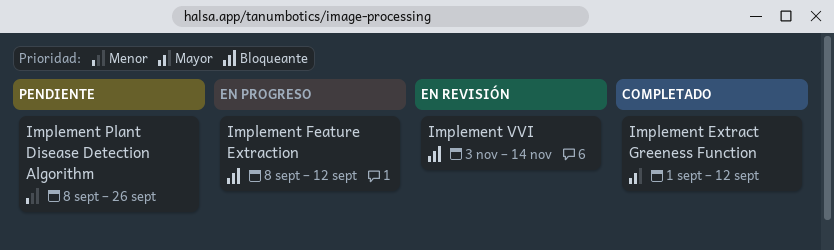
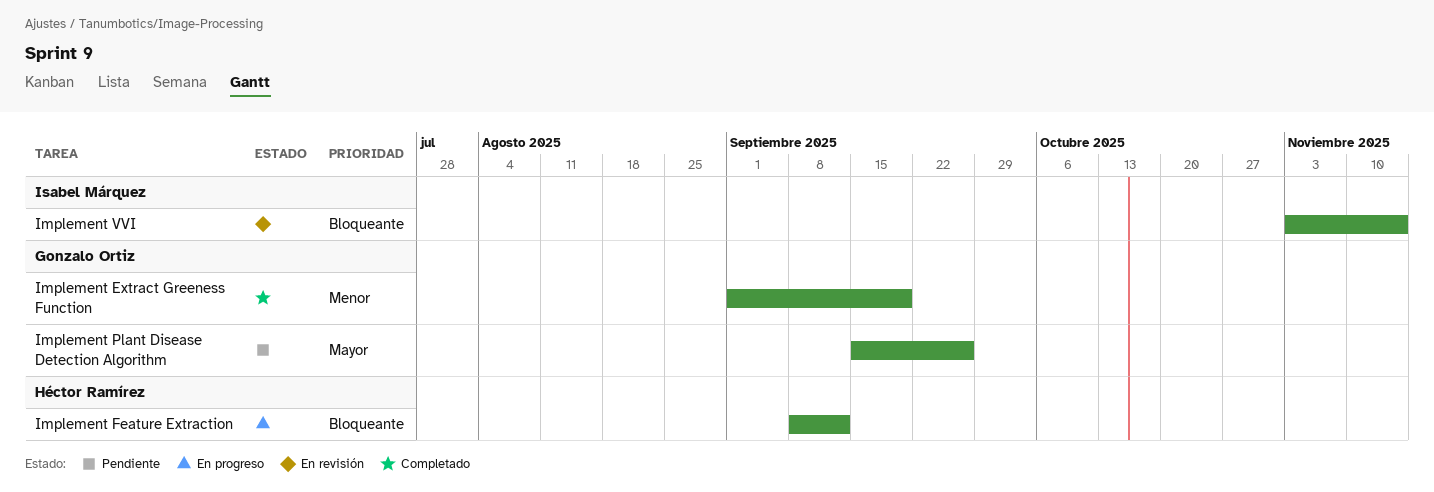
Implement Extract Greeness Function, priority: Mayor -> Menor
Implement Extract Greeness Function, due: Sep 12 -> Sep 19
Implement Plant Disease Detection Algorithm, priority: Menor -> Mayor
Implement Plant Disease Detection Algorithm, start: Sep 8 -> Sep 15

